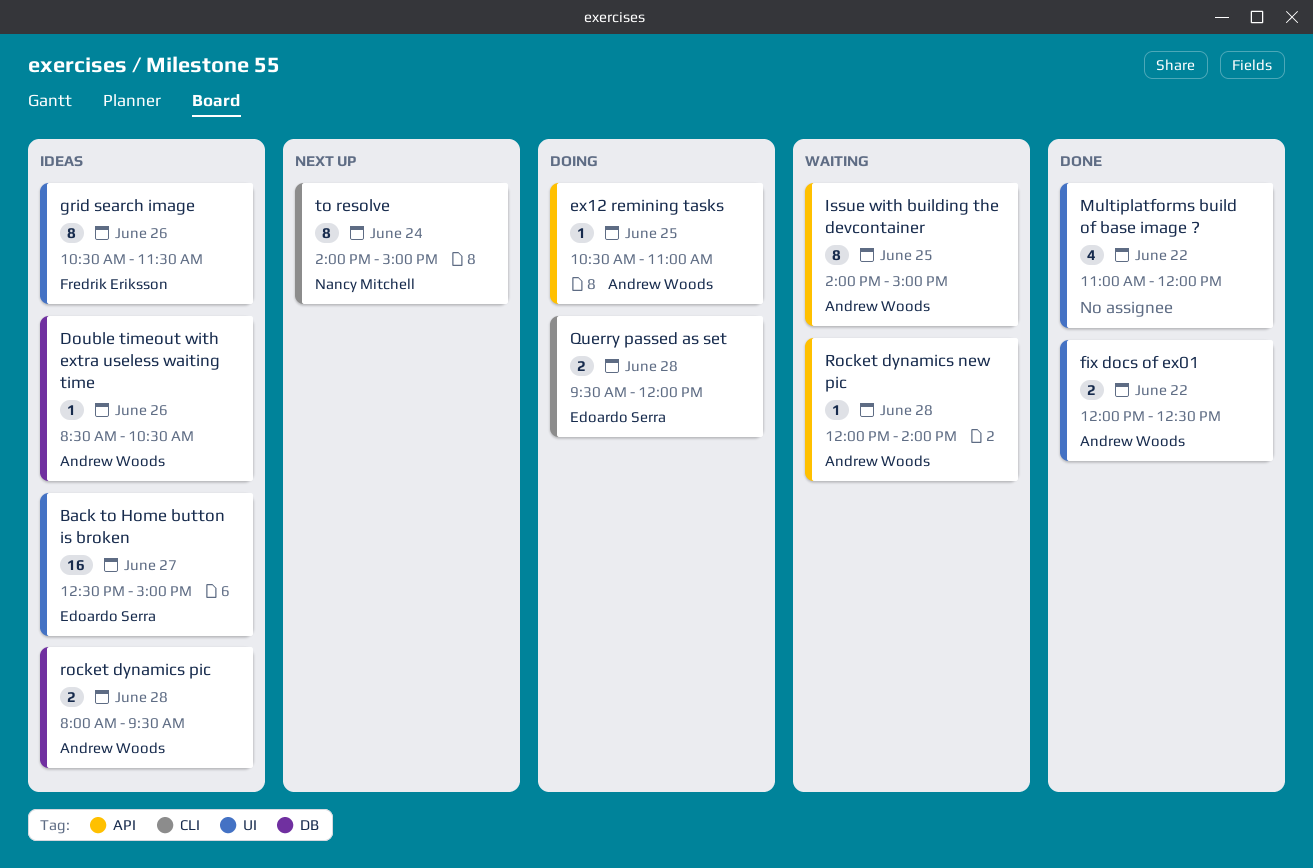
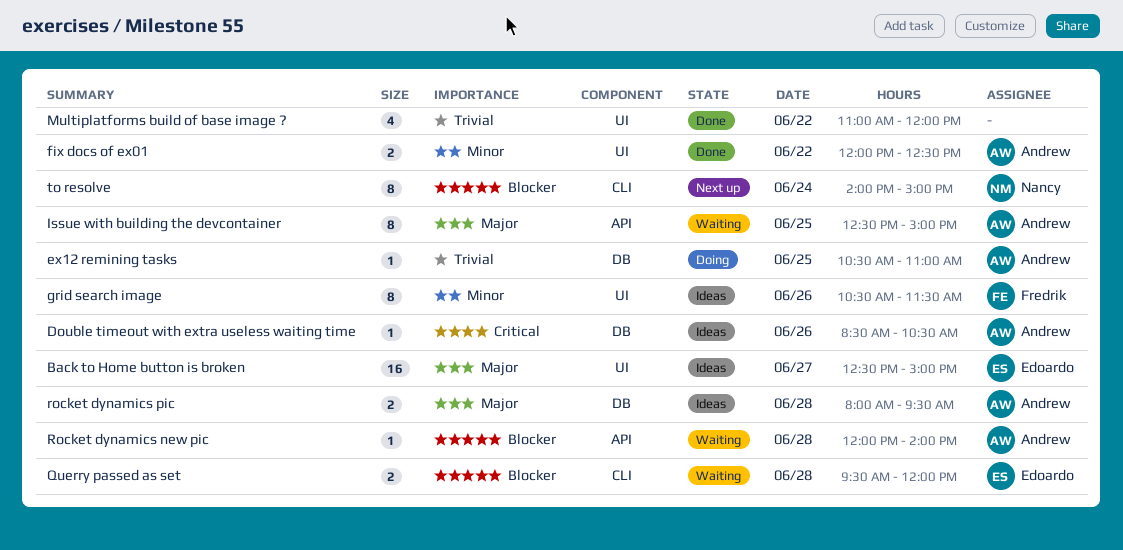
ex12 remining tasks, label: API -> DB
Issue with building the devcontainer, begins: 14:00 -> 12:30
Querry passed as set, status: Doing -> Waiting

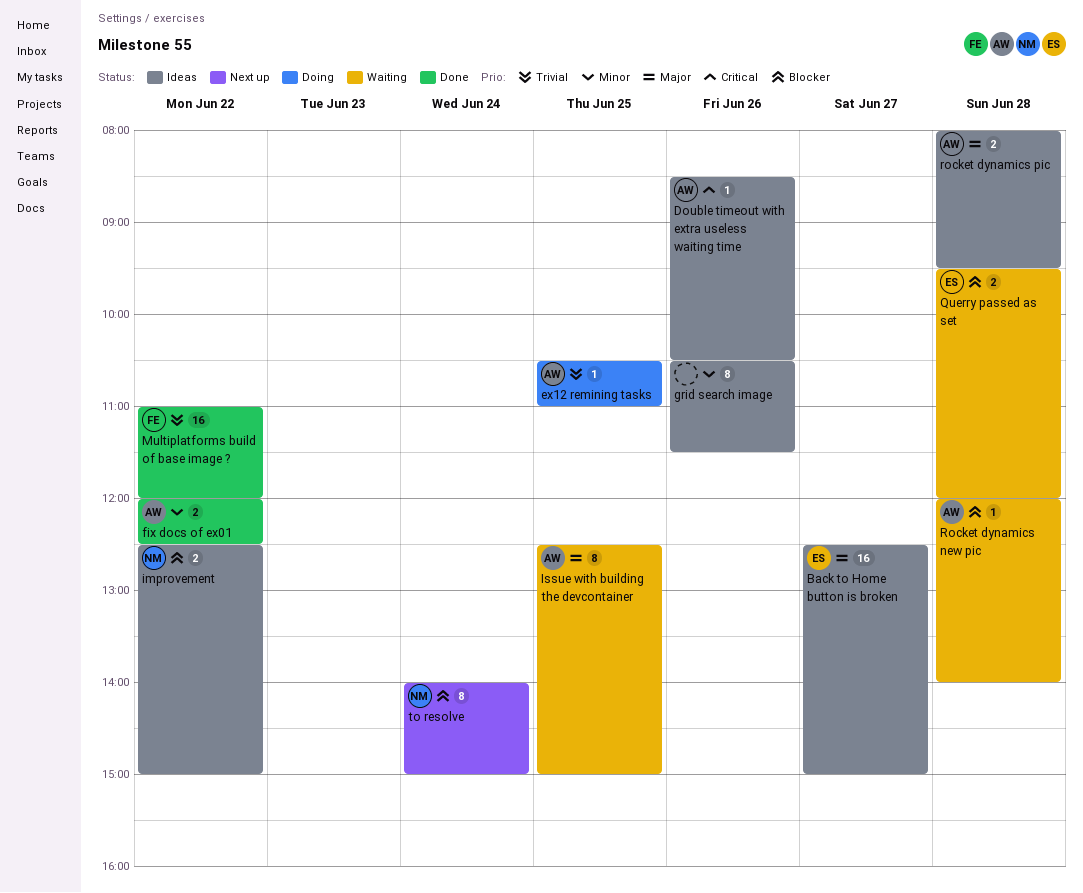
grid search image, owner: Fredrik -> none
improvement: none -> present
Multiplatforms build of base image ?, owner: none -> Fredrik
Multiplatforms build of base image ?, estimate: 4 -> 16

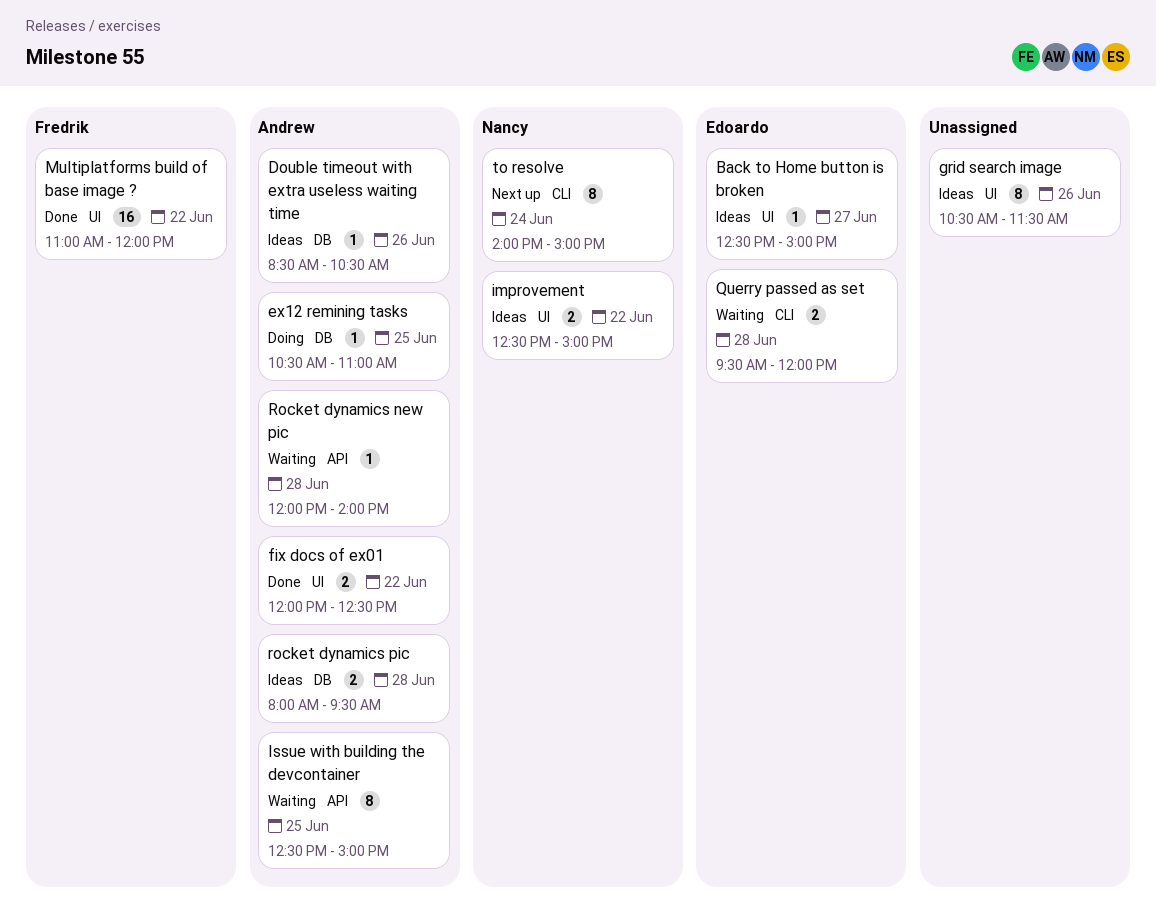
Back to Home button is broken, estimate: 16 -> 1

